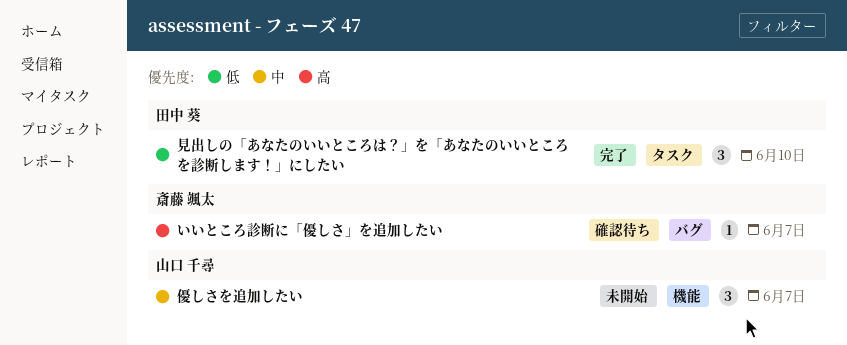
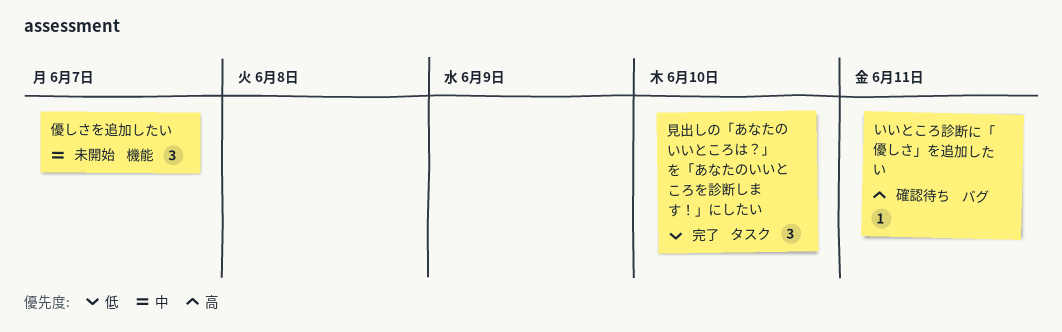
いいところ診断に「優しさ」を追加したい, due: Jun 7 -> Jun 11

